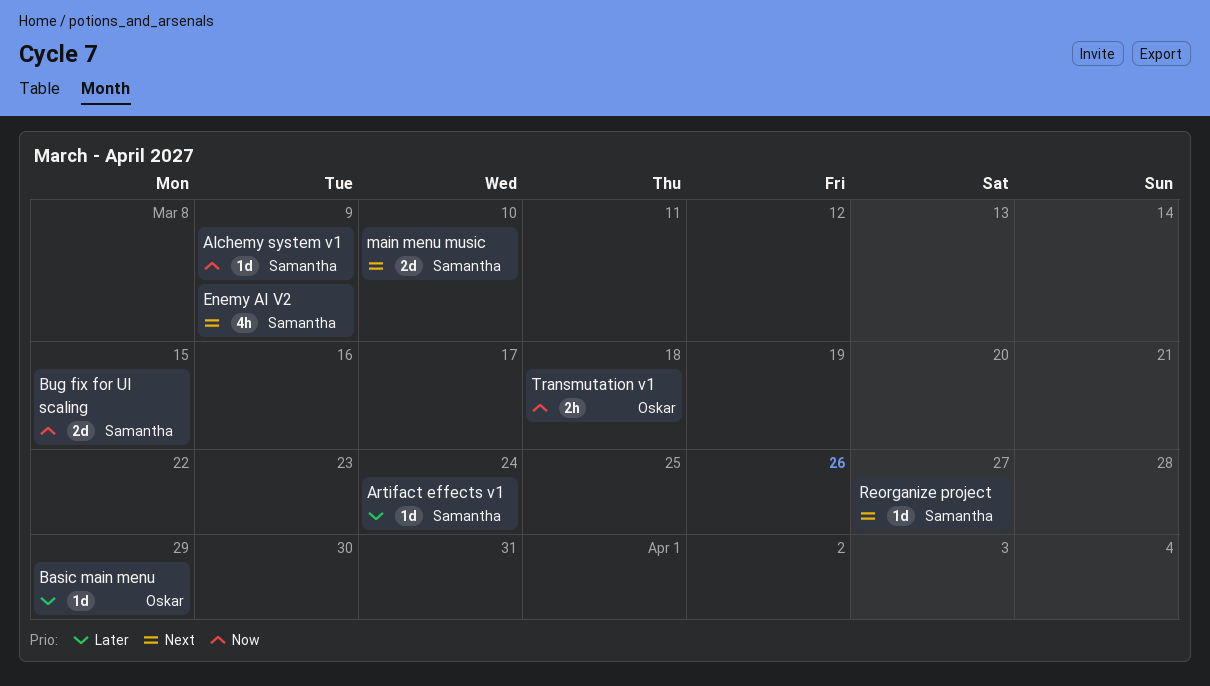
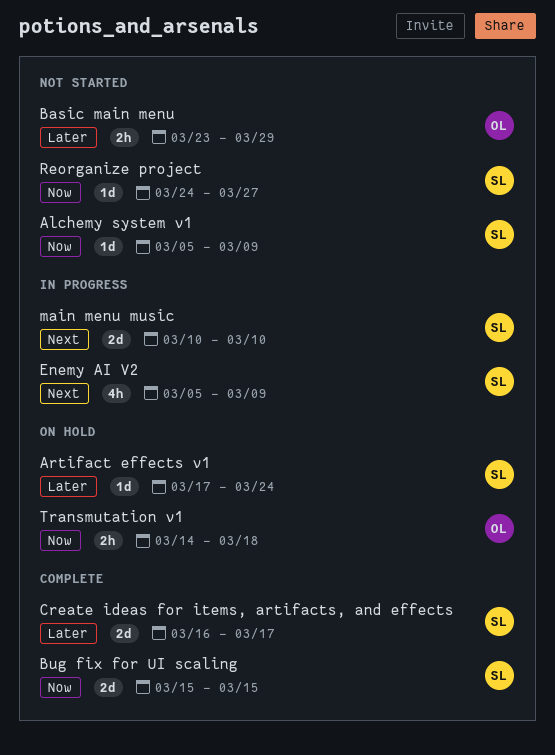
Basic main menu, estimate: 1d -> 2h
Create ideas for items, artifacts, and effects: none -> present
Reorganize project, priority: Next -> Now

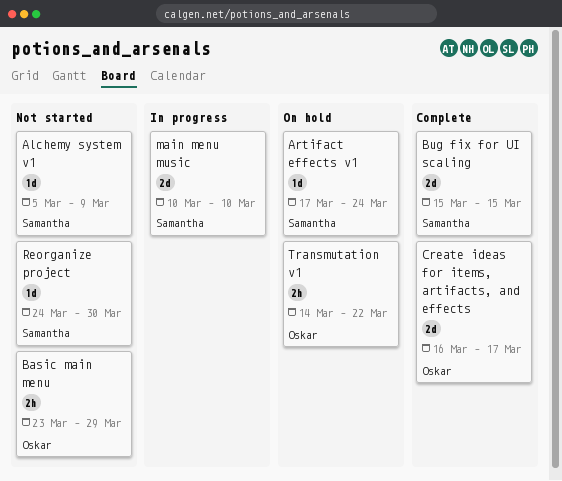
Create ideas for items, artifacts, and effects, owner: Samantha -> Oskar
Enemy AI V2: present -> none
Reorganize project, due: Mar 27 -> Mar 30
Transmutation v1, due: Mar 18 -> Mar 22

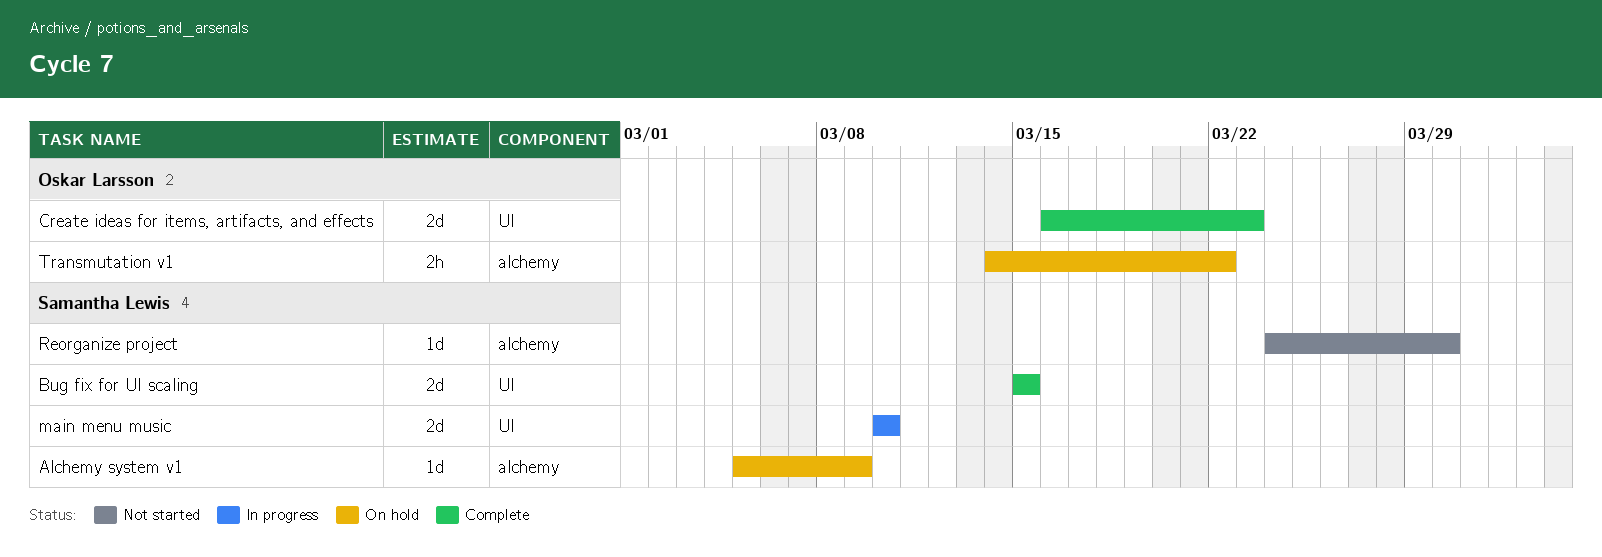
Alchemy system v1, status: Not started -> On hold
Artifact effects v1: present -> none
Basic main menu: present -> none
Create ideas for items, artifacts, and effects, due: Mar 17 -> Mar 23

